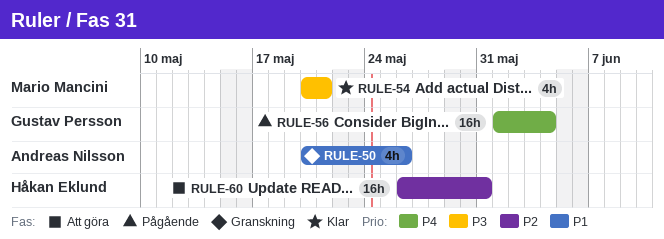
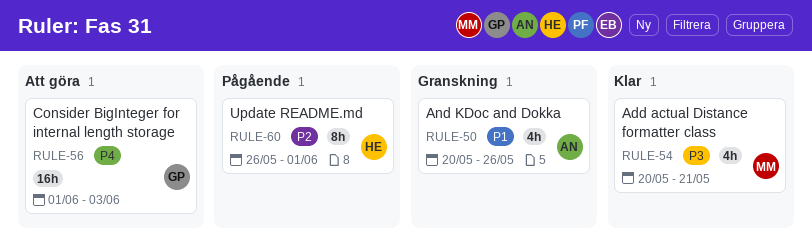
RULE-56, status: Pågående -> Att göra
RULE-56, due: Jun 4 -> Jun 3
RULE-60, status: Att göra -> Pågående
RULE-60, estimate: 16h -> 8h
RULE-60, due: May 31 -> Jun 1

